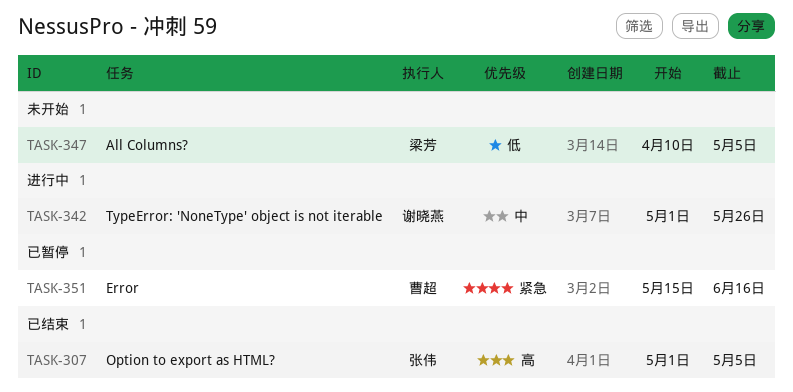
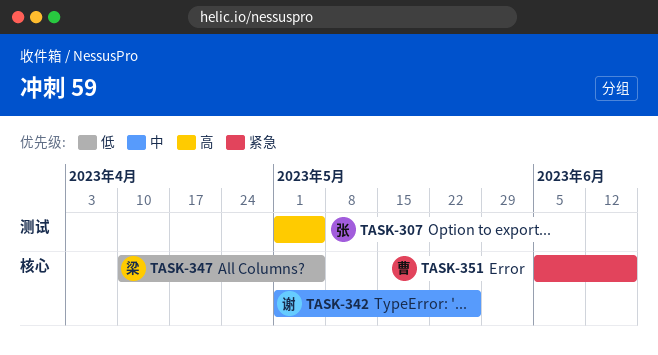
TASK-351, start: May 15 -> Jun 5

